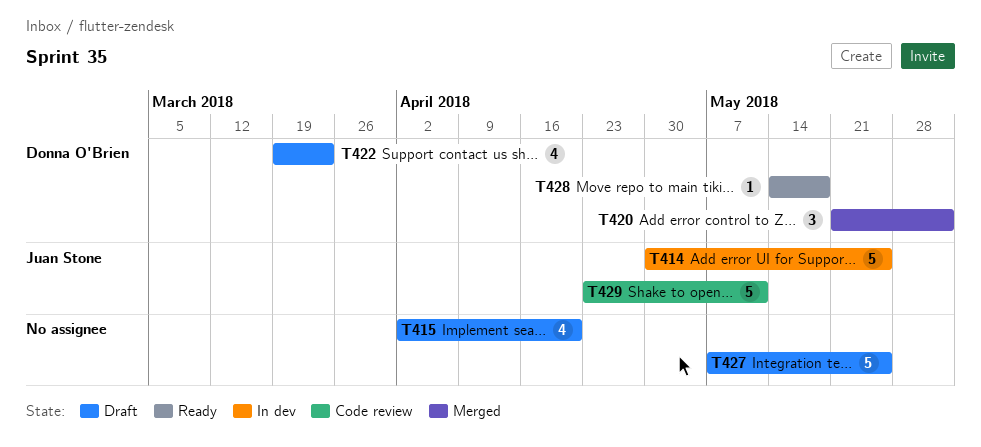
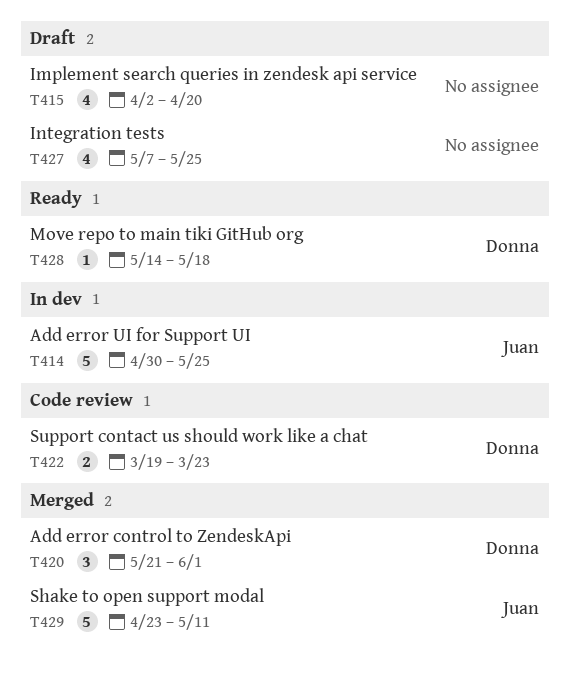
T422, status: Draft -> Code review
T422, estimate: 4 -> 2
T427, estimate: 5 -> 4
T429, status: Code review -> Merged

